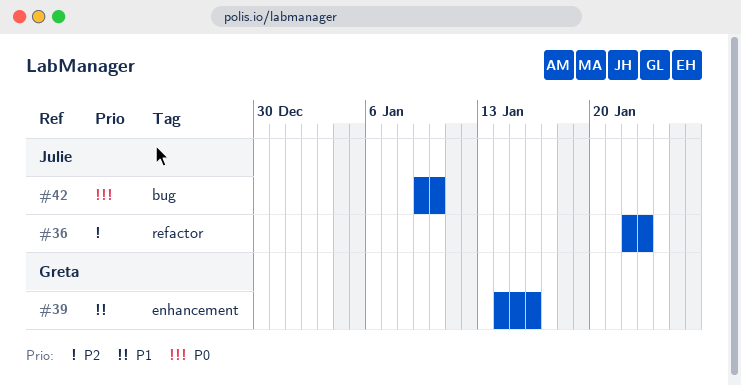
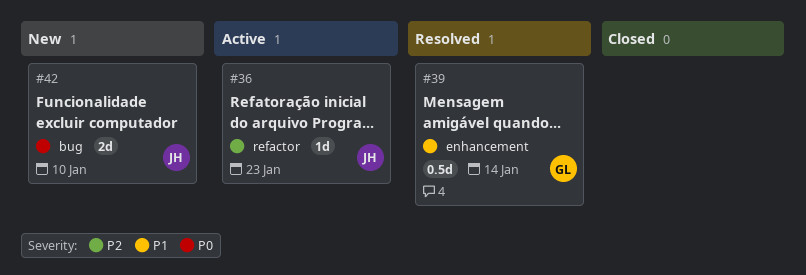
#39, due: Jan 16 -> Jan 14

